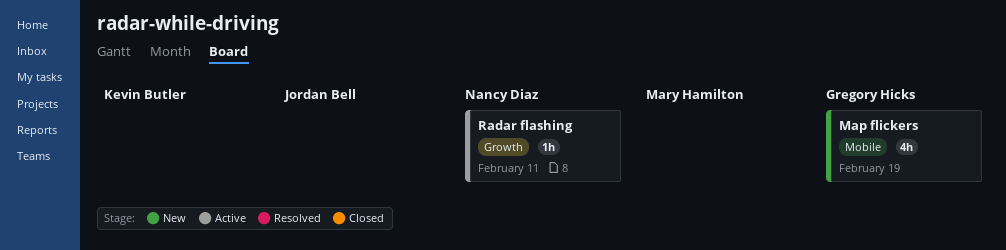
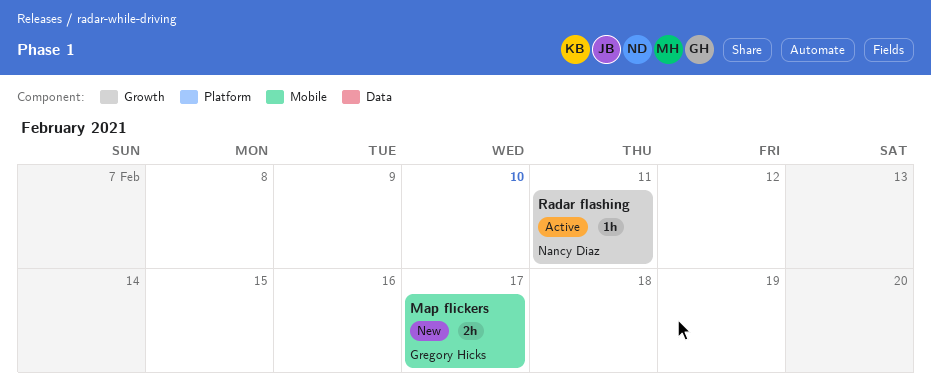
Map flickers, estimate: 4h -> 2h
Map flickers, due: Feb 19 -> Feb 17

